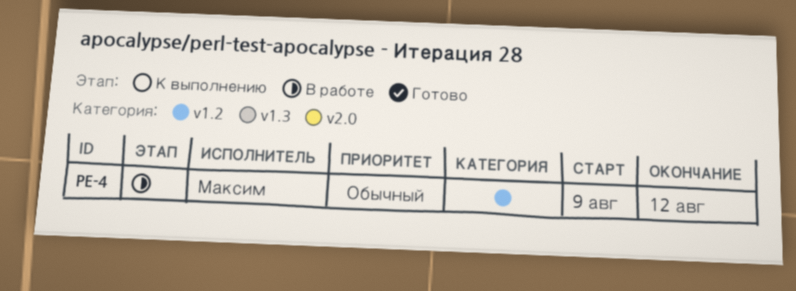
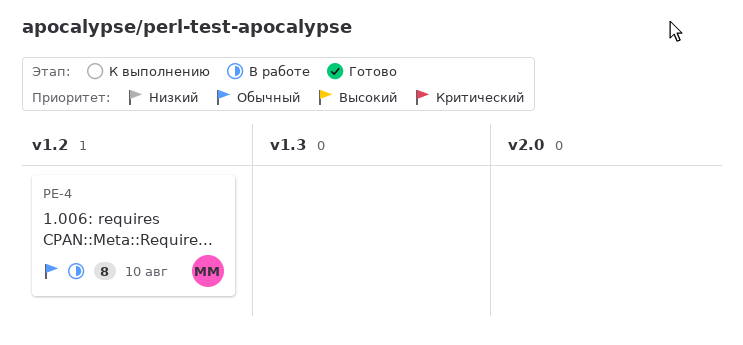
PE-4, due: Aug 12 -> Aug 10

